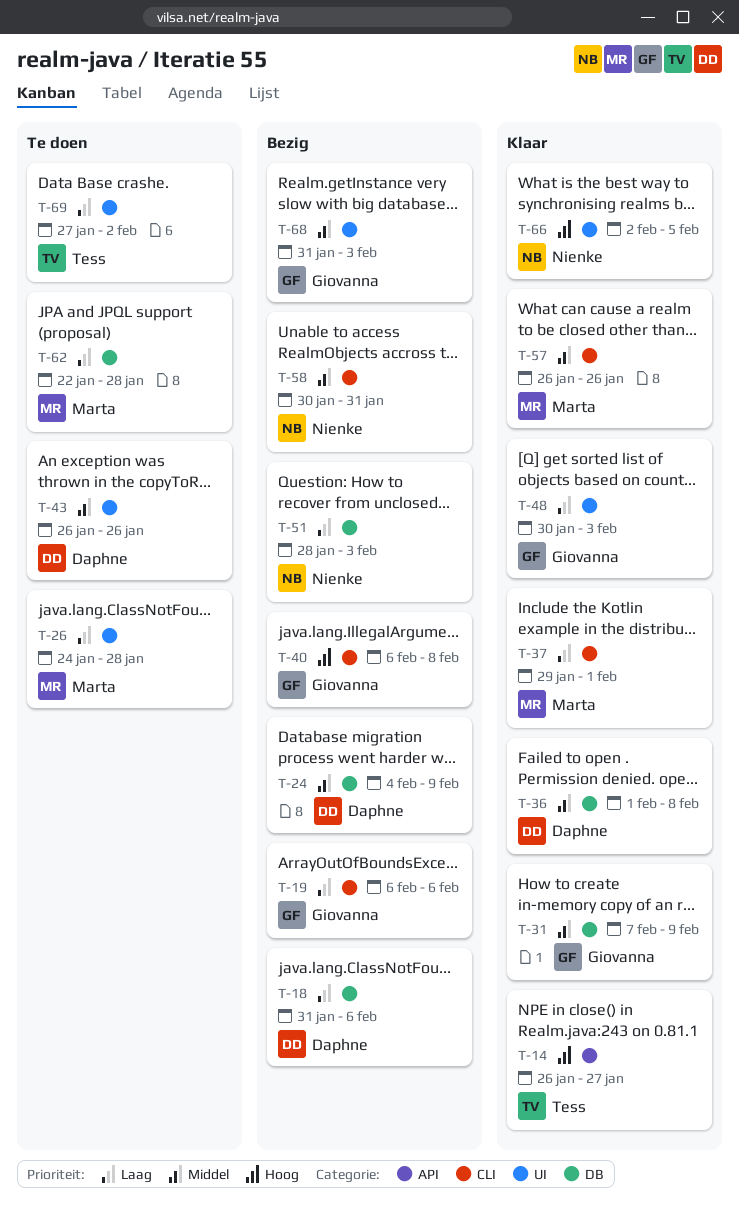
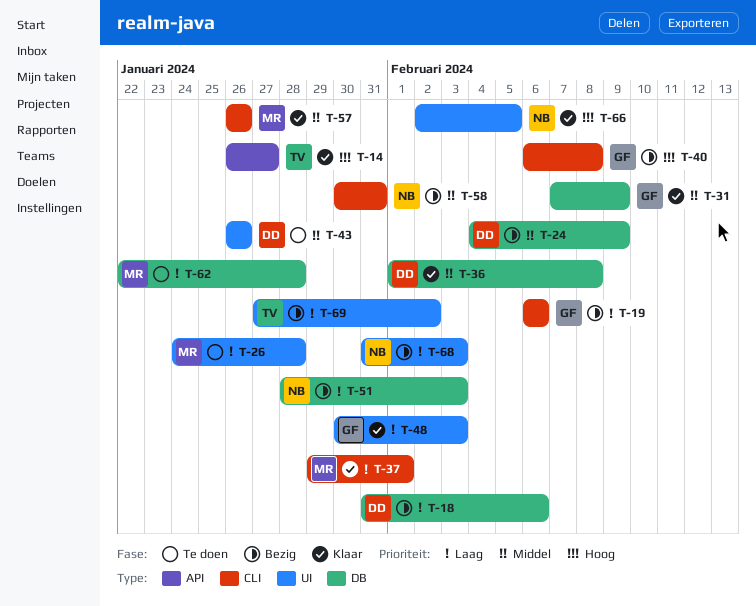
T-68, owner: Giovanna -> Nienke
T-68, priority: Middel -> Laag
T-69, status: Te doen -> Bezig

